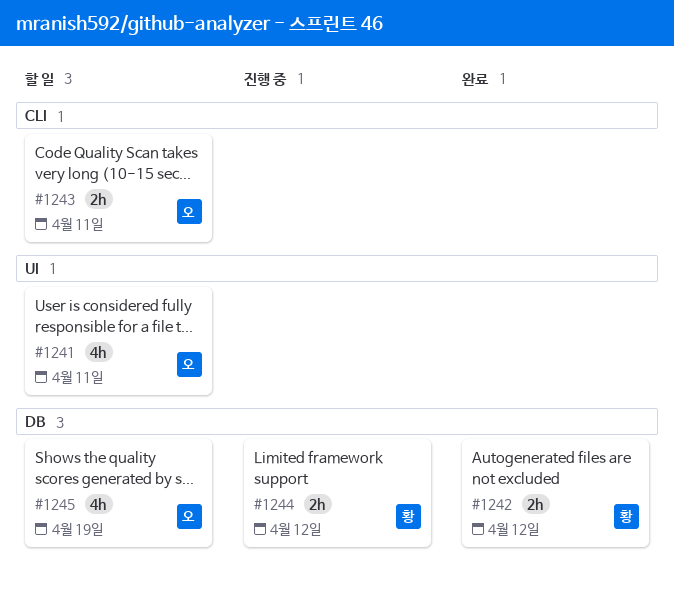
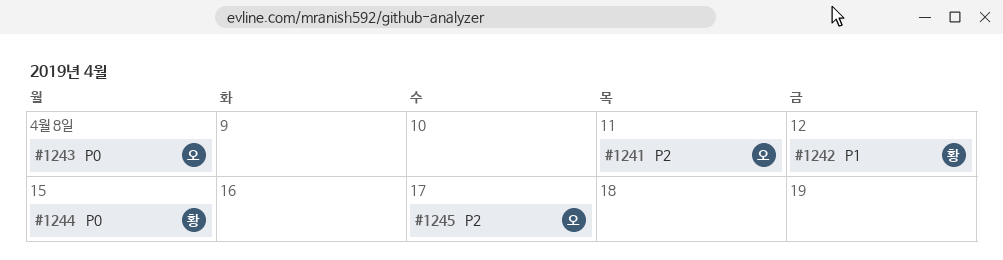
#1243, due: Apr 11 -> Apr 8
#1244, due: Apr 12 -> Apr 15
#1245, due: Apr 19 -> Apr 17

